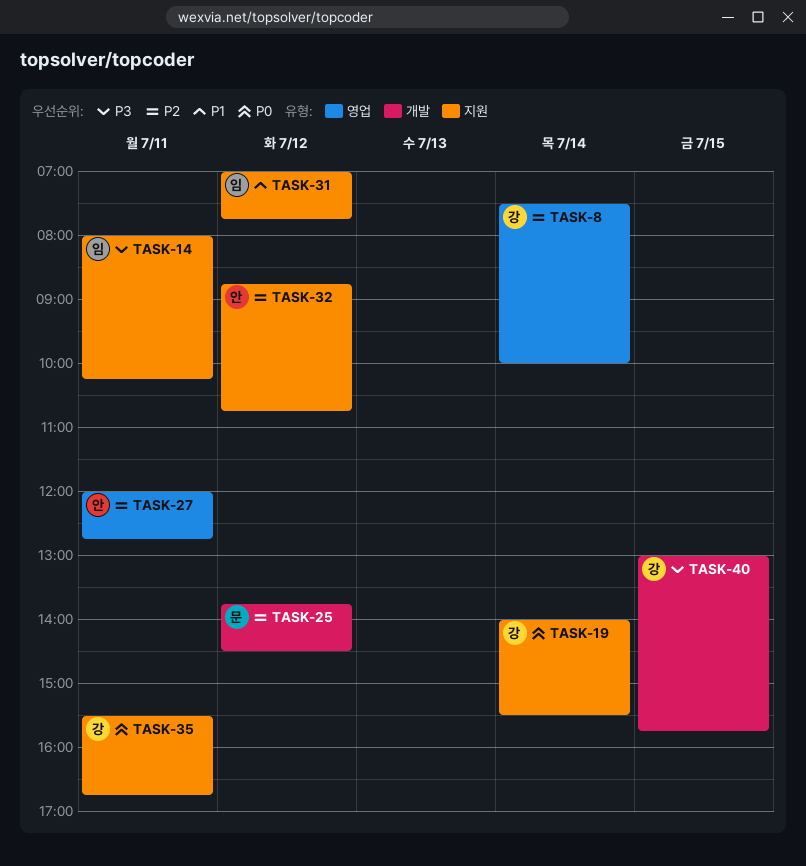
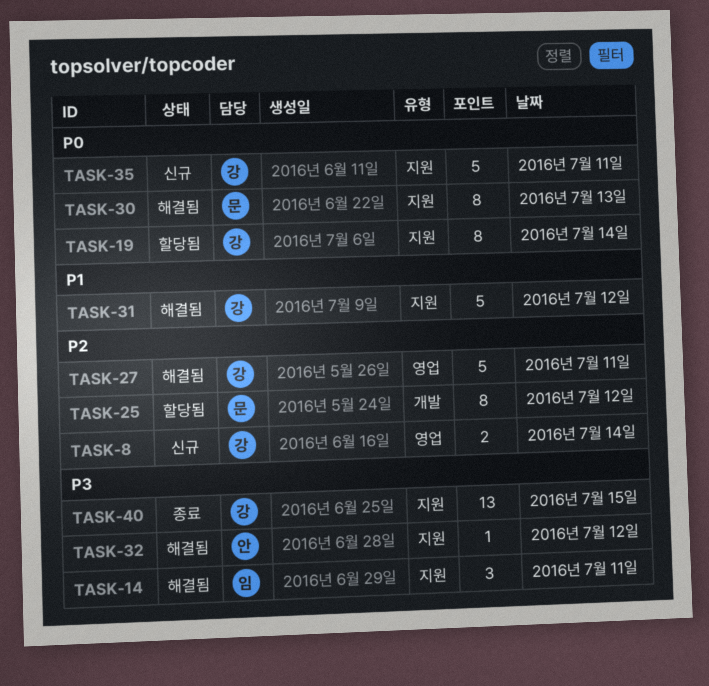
TASK-27, owner: 안 -> 강
TASK-30: none -> present
TASK-31, owner: 임 -> 강
TASK-32, priority: P2 -> P3
TASK-40, label: 개발 -> 지원

